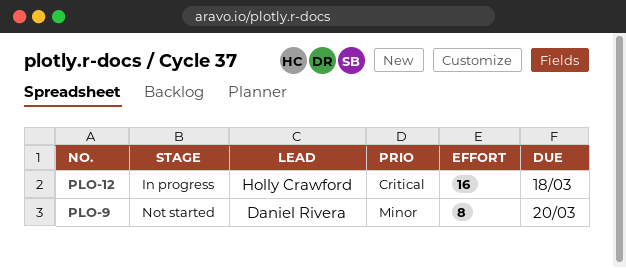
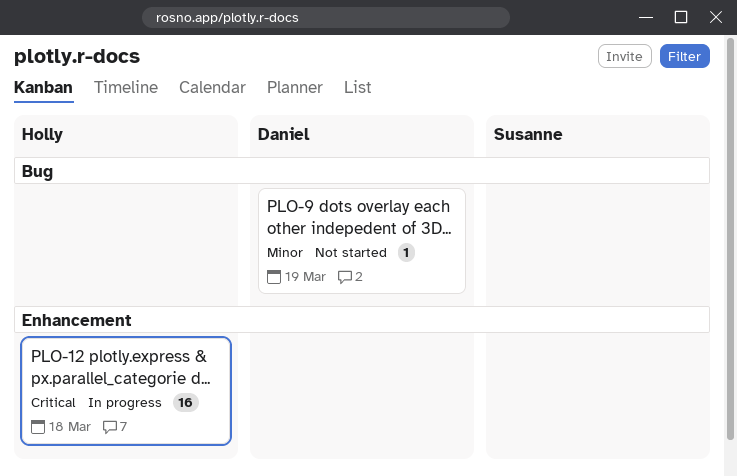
PLO-9, estimate: 8 -> 1
PLO-9, due: Mar 20 -> Mar 19

